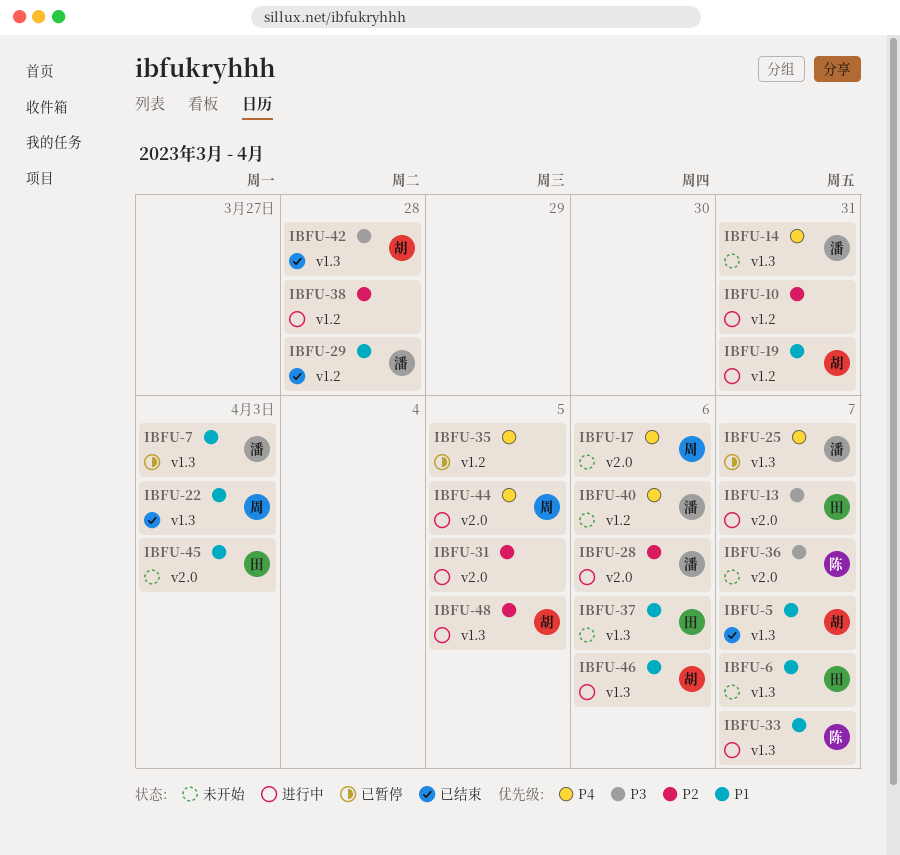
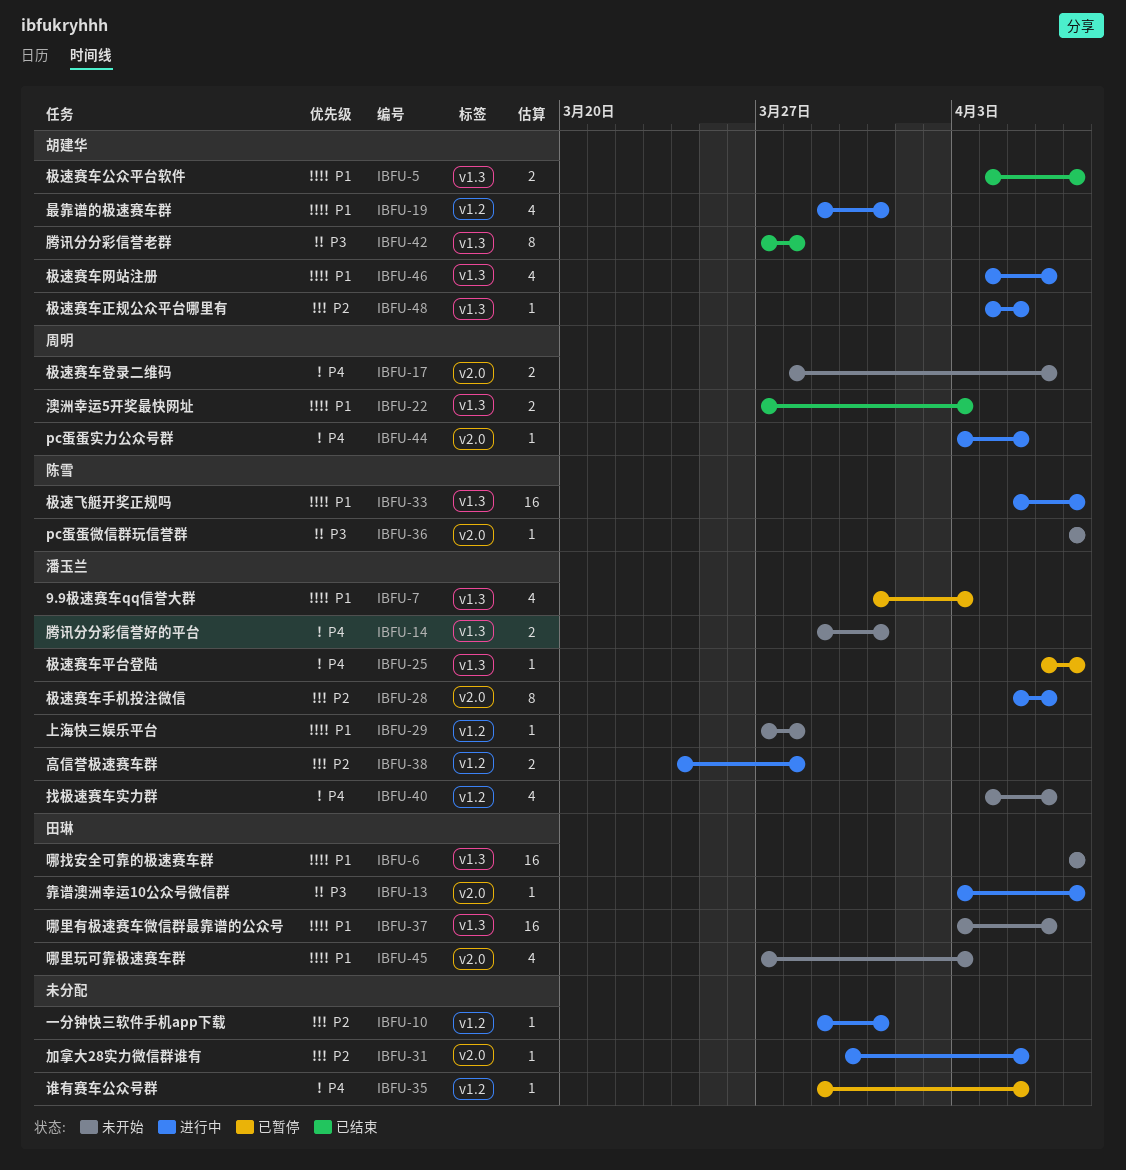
IBFU-29, status: 已结束 -> 未开始
IBFU-38, owner: none -> 潘玉兰

